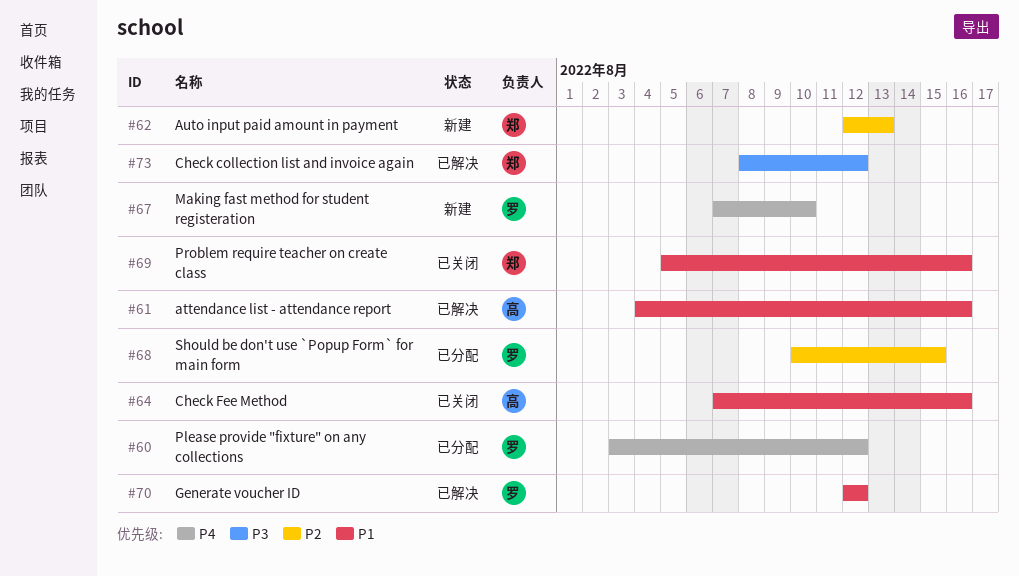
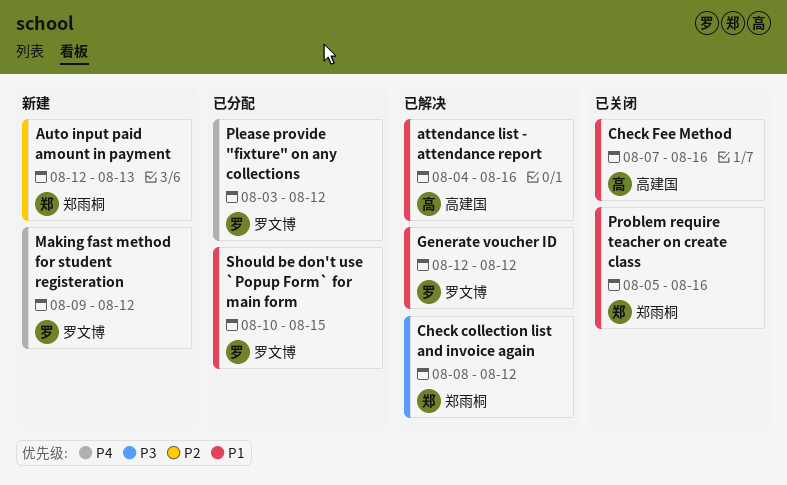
Making fast method for student registeration, start: Aug 7 -> Aug 9
Making fast method for student registeration, due: Aug 10 -> Aug 12
Should be don't use `Popup Form` for main form, priority: P2 -> P1

